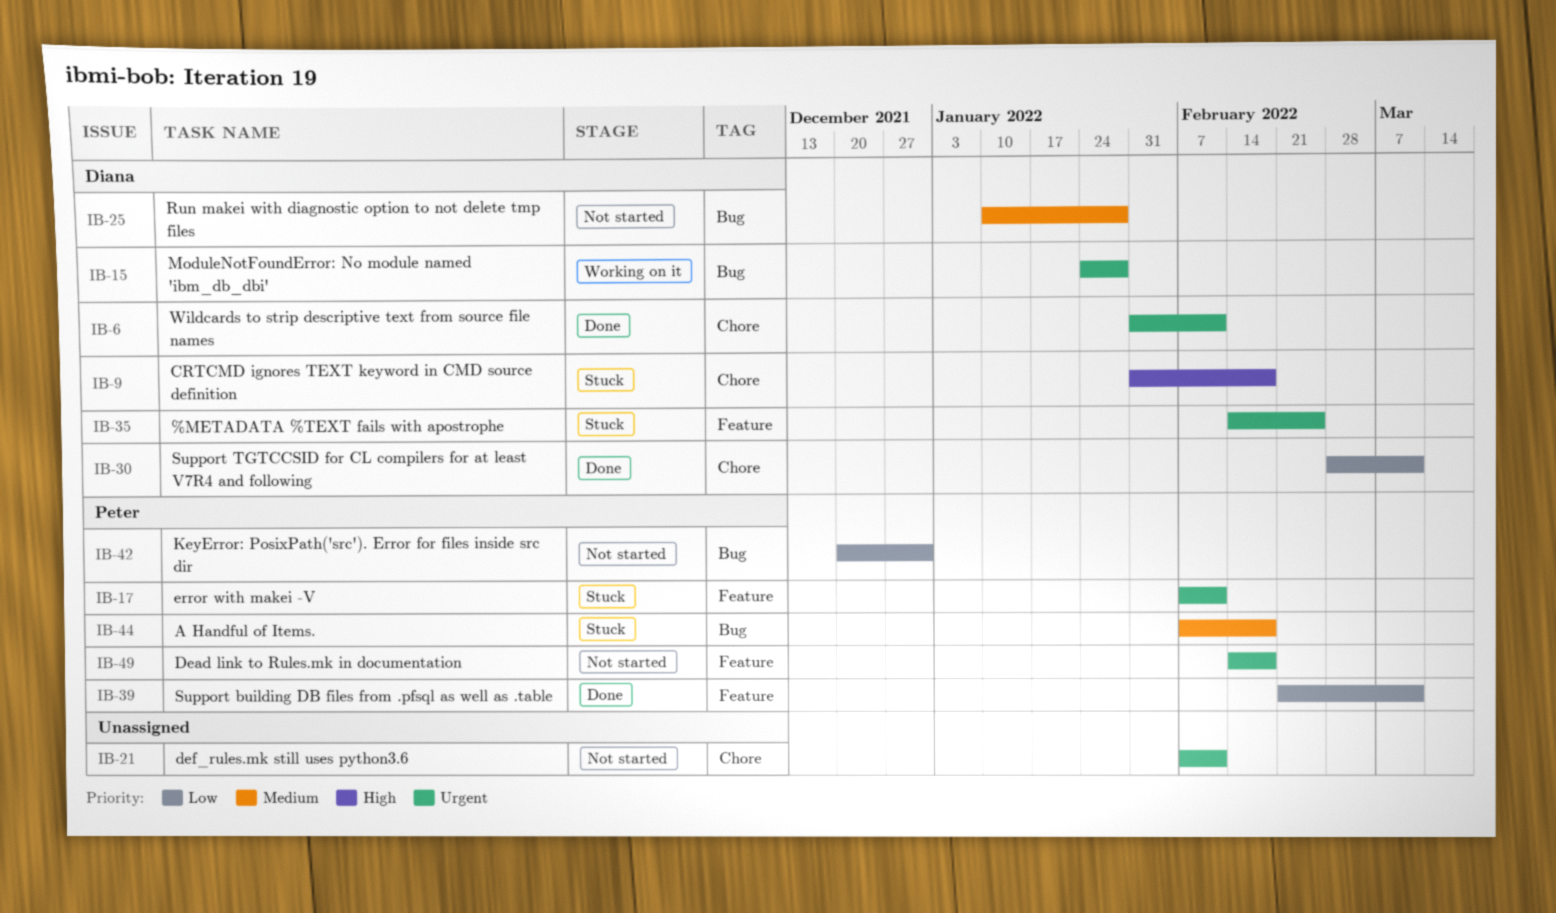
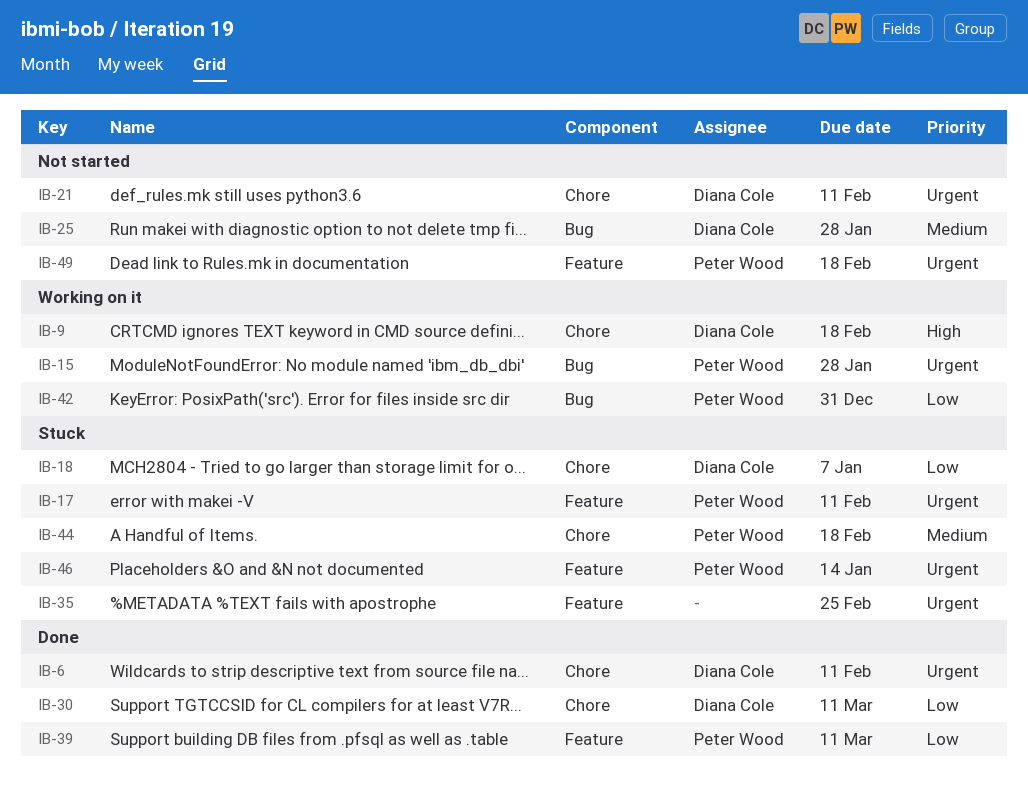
IB-9, status: Stuck -> Working on it
IB-15, owner: Diana Cole -> Peter Wood
IB-18: none -> present
IB-21, owner: none -> Diana Cole
IB-35, owner: Diana Cole -> none
IB-42, status: Not started -> Working on it
IB-44, label: Bug -> Chore
IB-46: none -> present

